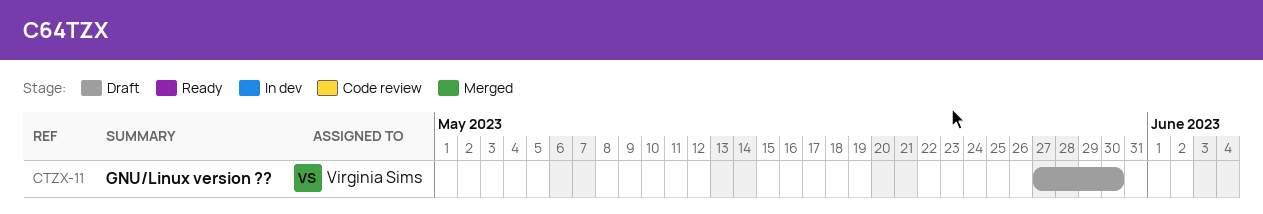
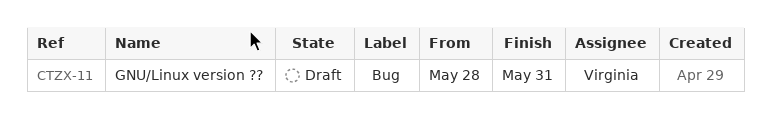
CTZX-11, start: May 27 -> May 28
CTZX-11, due: May 30 -> May 31

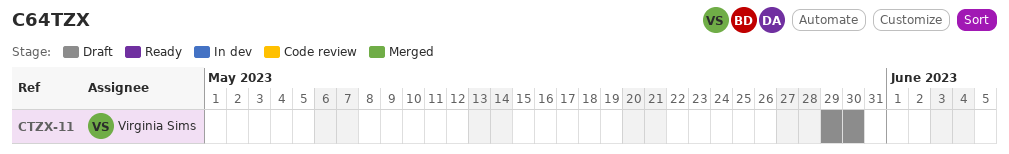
CTZX-11, start: May 28 -> May 29
CTZX-11, due: May 31 -> May 30

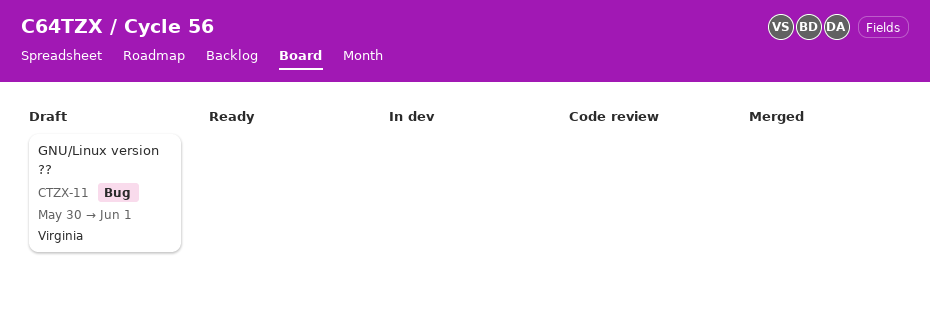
CTZX-11, start: May 29 -> May 30
CTZX-11, due: May 30 -> Jun 1

